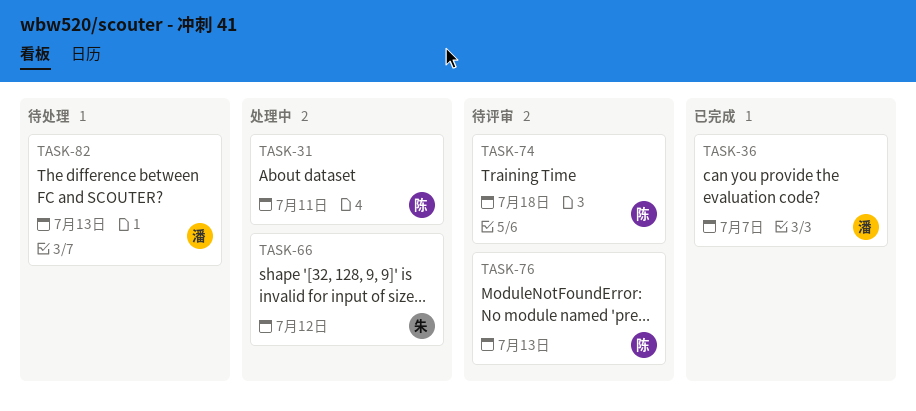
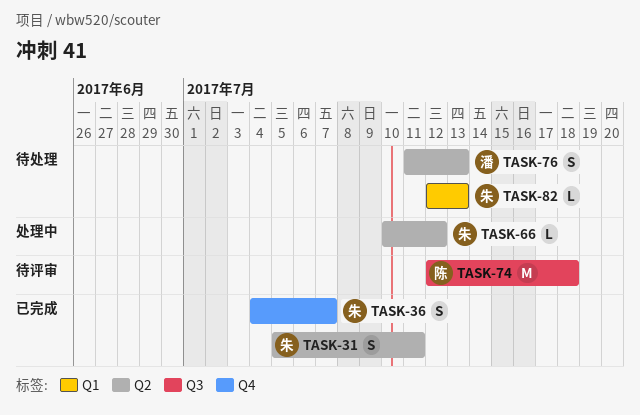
TASK-31, status: 处理中 -> 已完成
TASK-31, owner: 陈 -> 朱
TASK-36, owner: 潘 -> 朱
TASK-76, status: 待评审 -> 待处理
TASK-76, owner: 陈 -> 潘
TASK-82, owner: 潘 -> 朱

